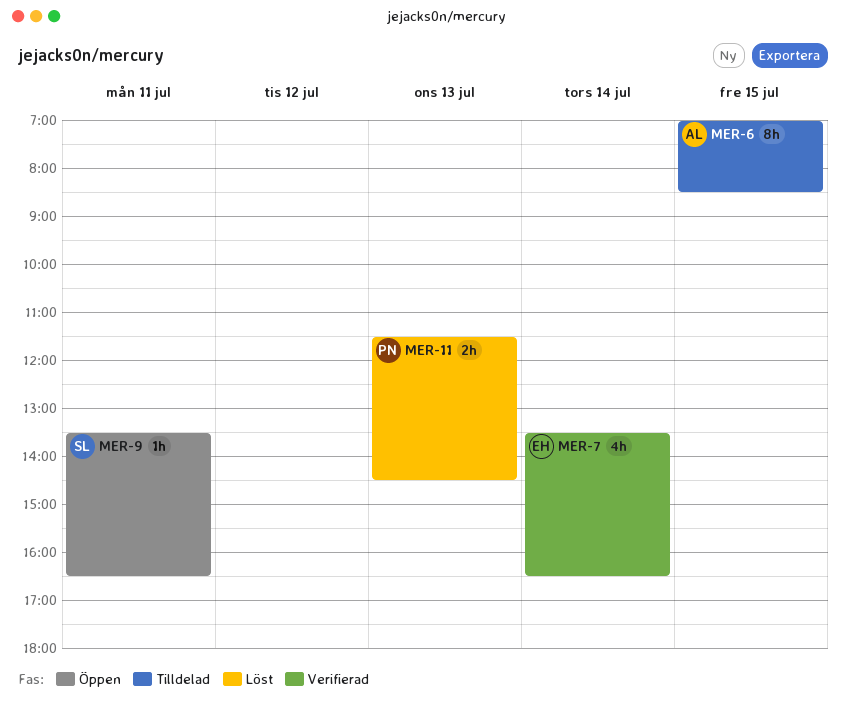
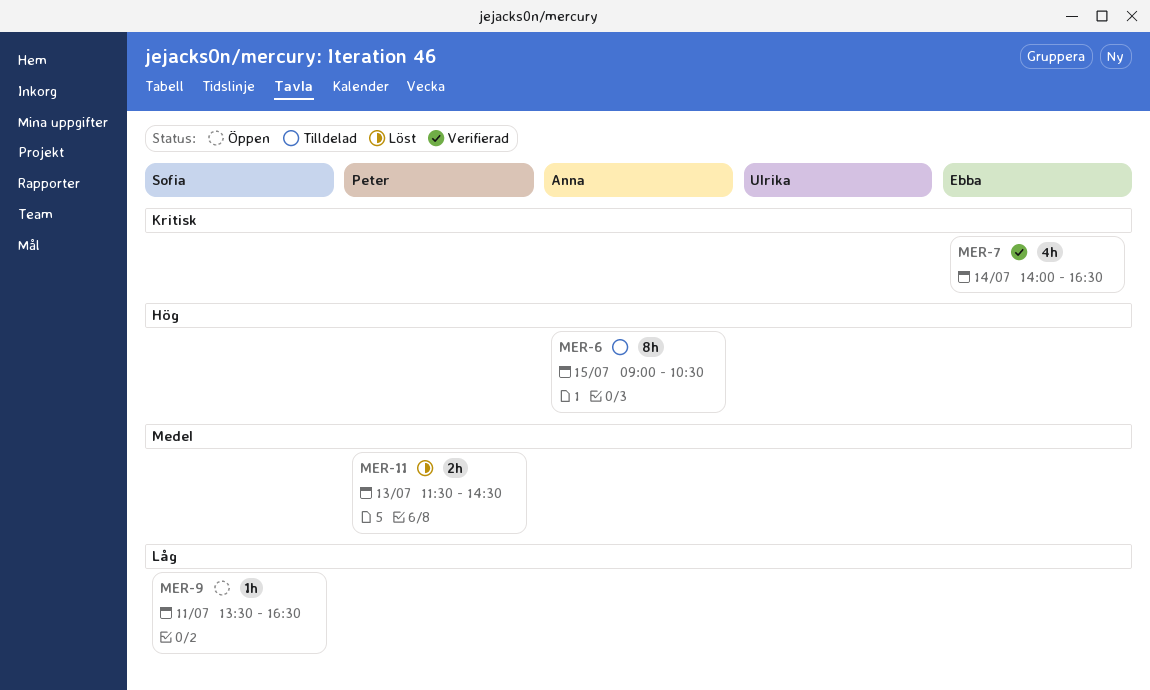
MER-6, begins: 07:00 -> 09:00
MER-6, ends: 08:30 -> 10:30
MER-7, begins: 13:30 -> 14:00

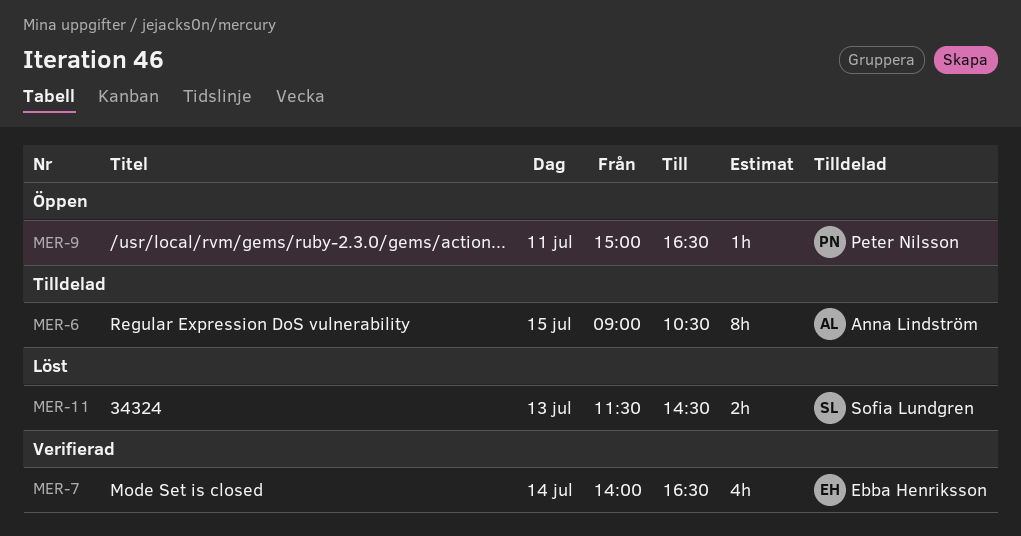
MER-9, owner: Sofia Lundgren -> Peter Nilsson
MER-9, begins: 13:30 -> 15:00
MER-11, owner: Peter Nilsson -> Sofia Lundgren

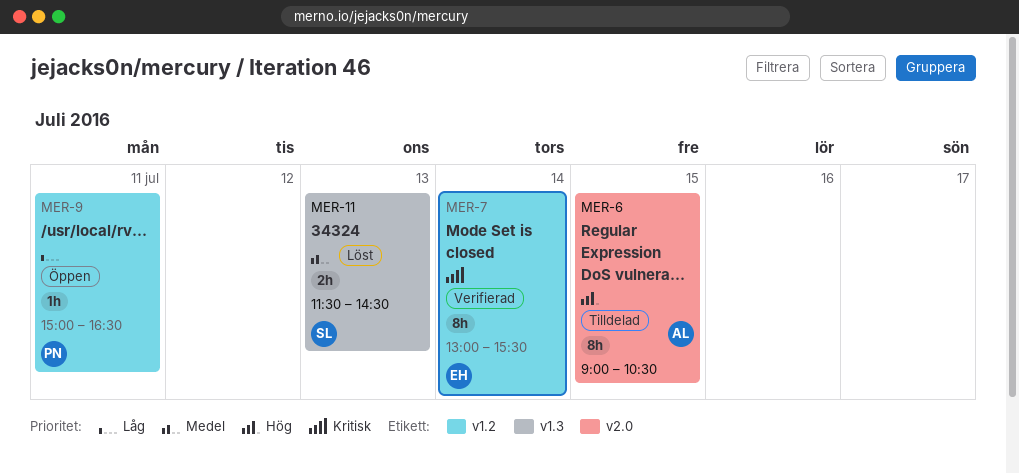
MER-7, estimate: 4h -> 8h
MER-7, begins: 14:00 -> 13:00
MER-7, ends: 16:30 -> 15:30

